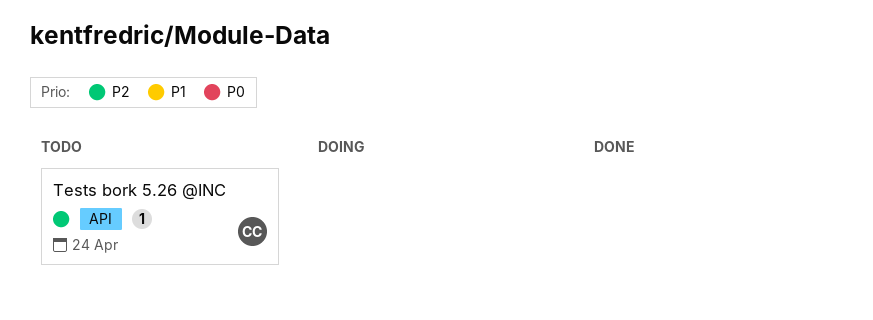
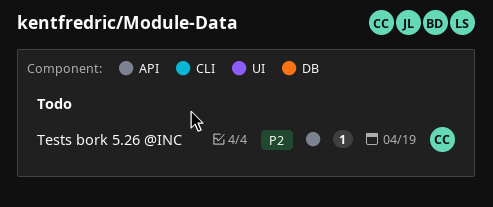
Tests bork 5.26 @INC, due: Apr 24 -> Apr 19

